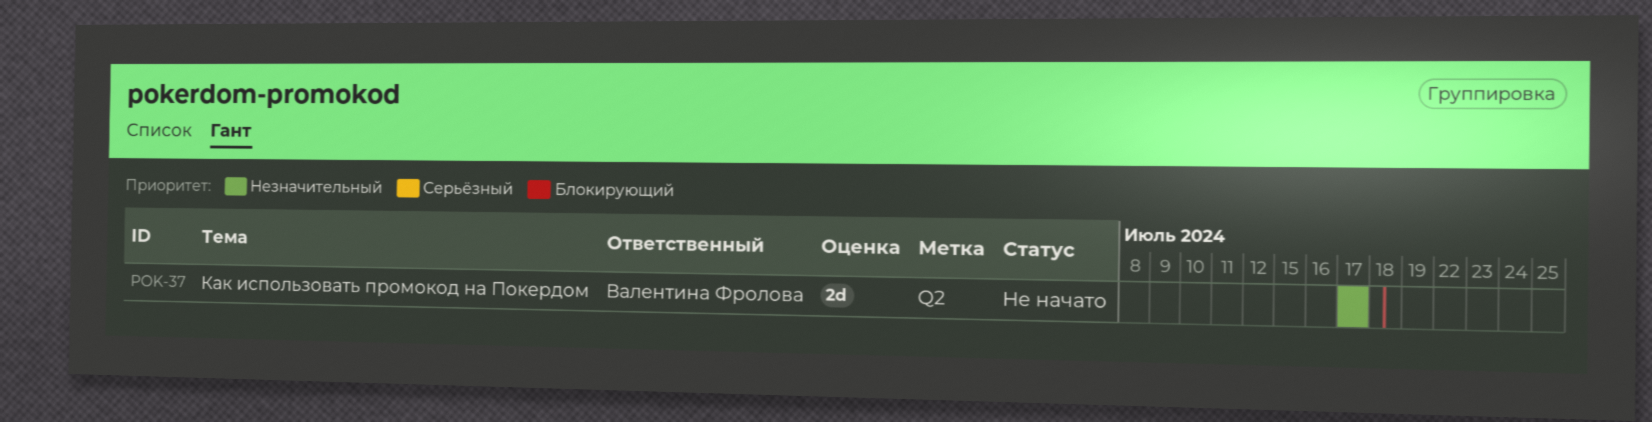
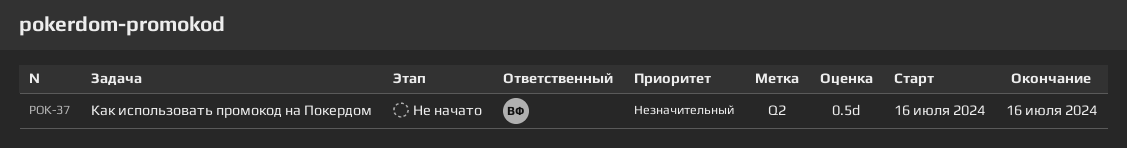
POK-37, estimate: 2d -> 0.5d
POK-37, start: Jul 17 -> Jul 16
POK-37, due: Jul 17 -> Jul 16

